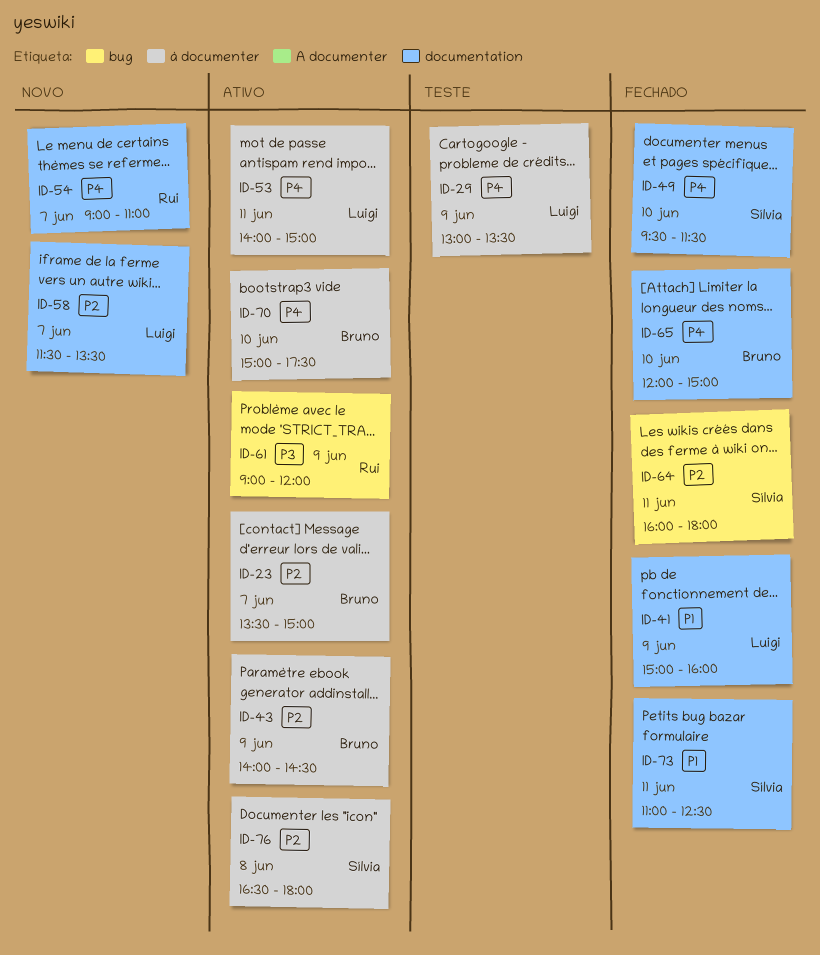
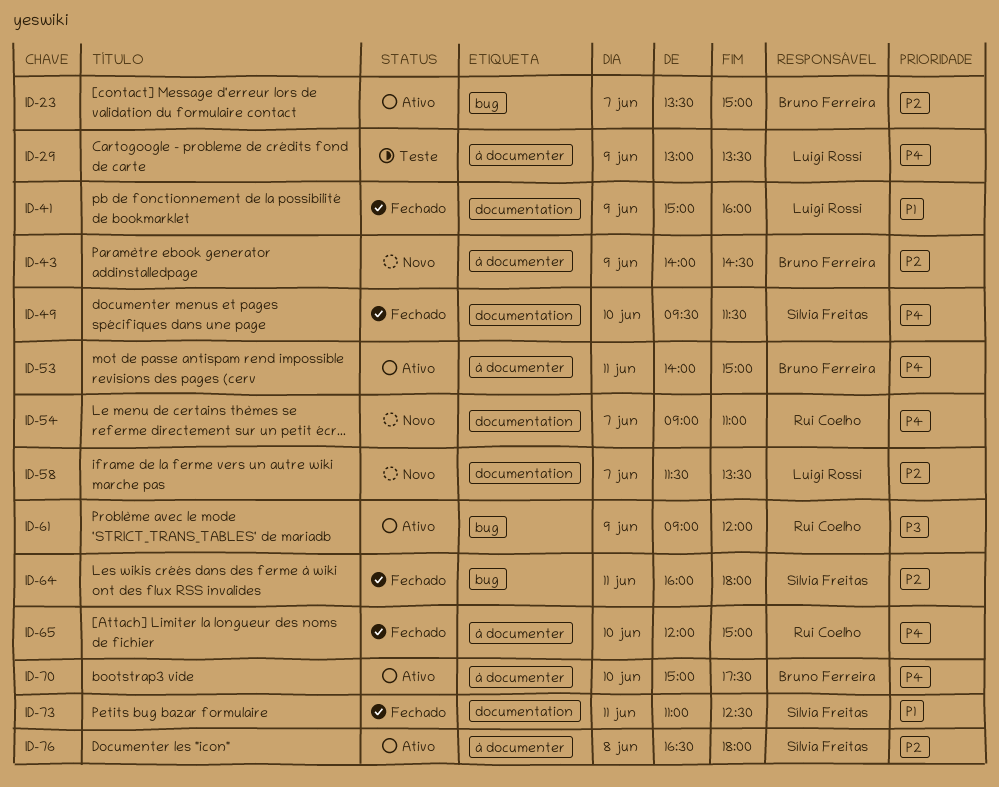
ID-23, label: à documenter -> bug
ID-43, status: Ativo -> Novo
ID-53, owner: Luigi Rossi -> Bruno Ferreira
ID-65, owner: Bruno Ferreira -> Rui Coelho
ID-65, label: documentation -> à documenter

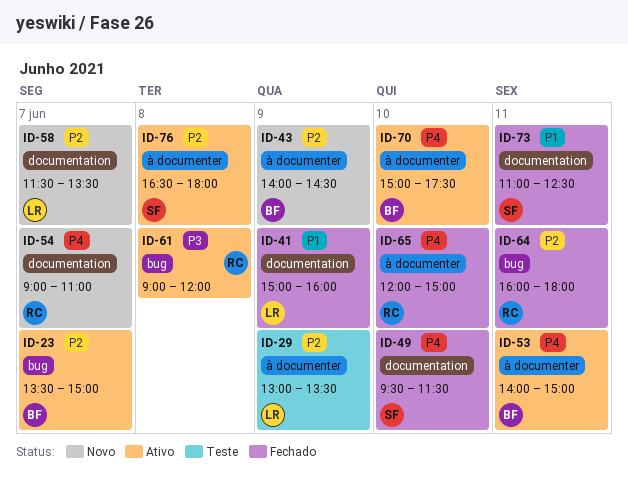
ID-29, priority: P4 -> P2
ID-61, day: Jun 9 -> Jun 8
ID-64, owner: Sílvia Freitas -> Rui Coelho

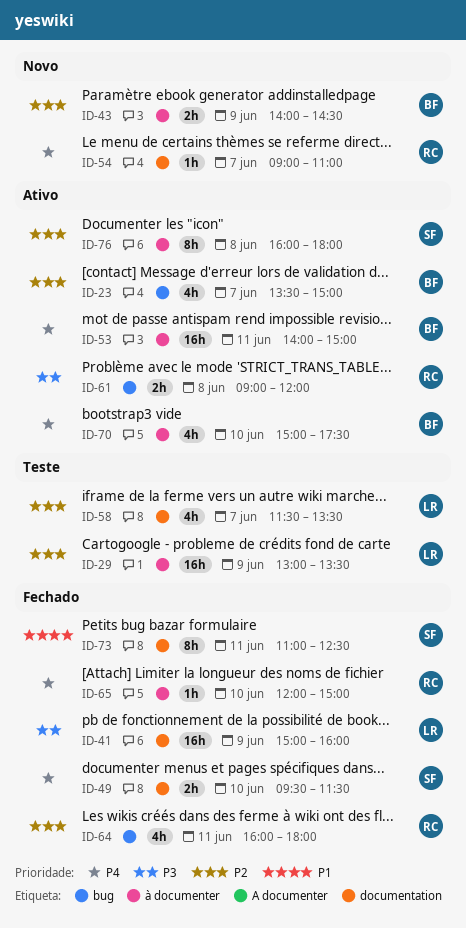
ID-41, priority: P1 -> P3
ID-58, status: Novo -> Teste
ID-76, begins: 16:30 -> 16:00

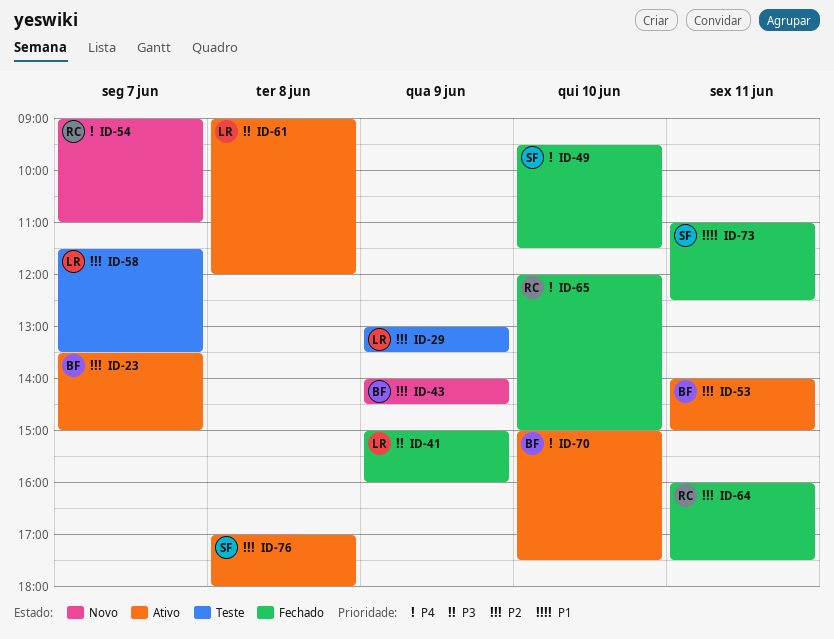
ID-53, priority: P4 -> P2
ID-61, owner: RC -> LR
ID-64, ends: 18:00 -> 17:30
ID-76, begins: 16:00 -> 17:00

